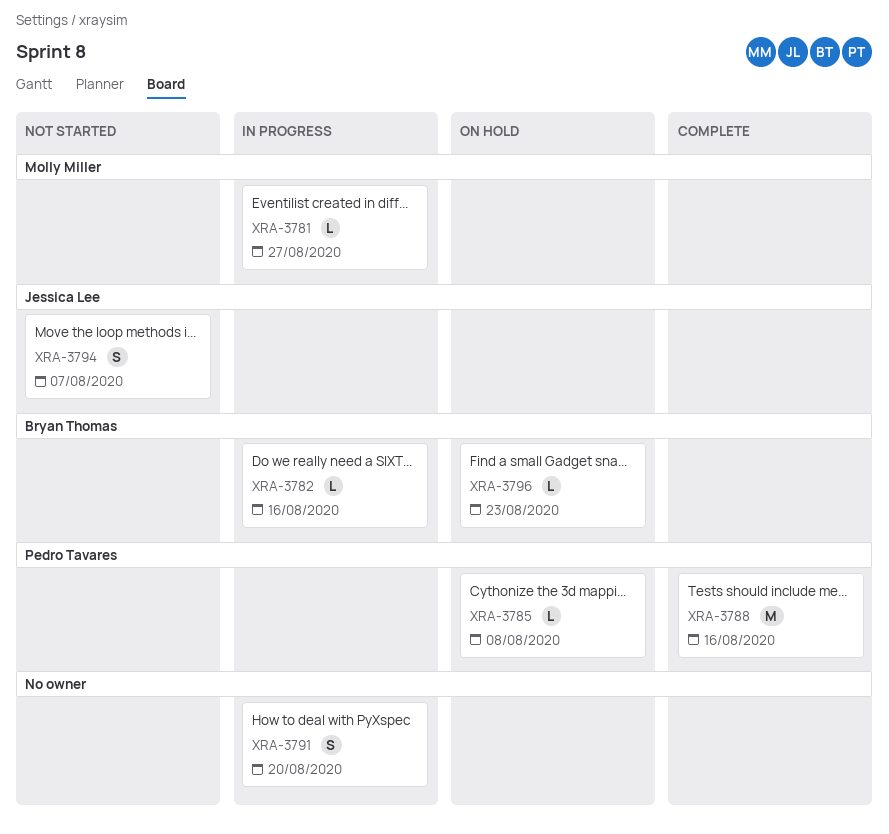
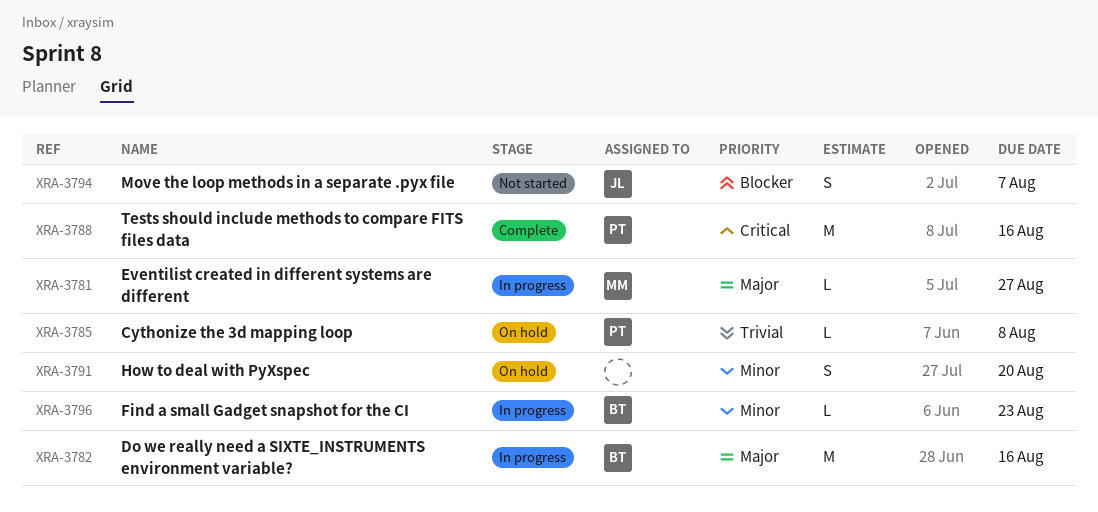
XRA-3782, estimate: L -> M
XRA-3791, status: In progress -> On hold
XRA-3796, status: On hold -> In progress

